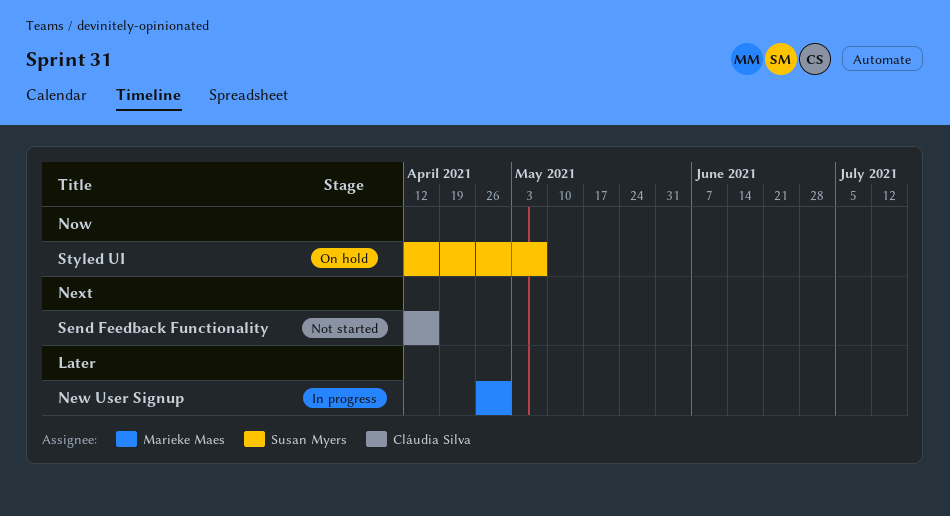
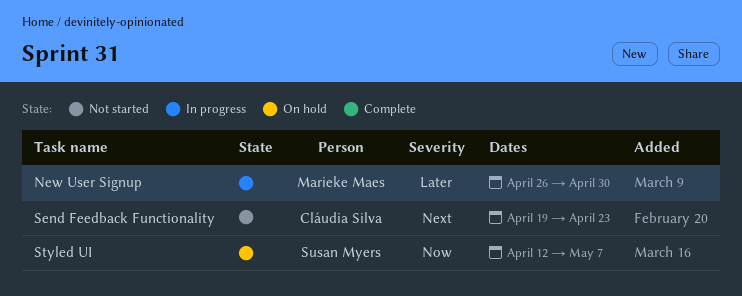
Send Feedback Functionality, start: Apr 12 -> Apr 19
Send Feedback Functionality, due: Apr 16 -> Apr 23

